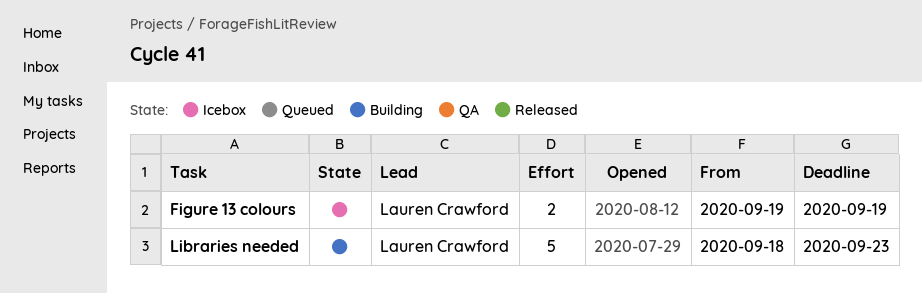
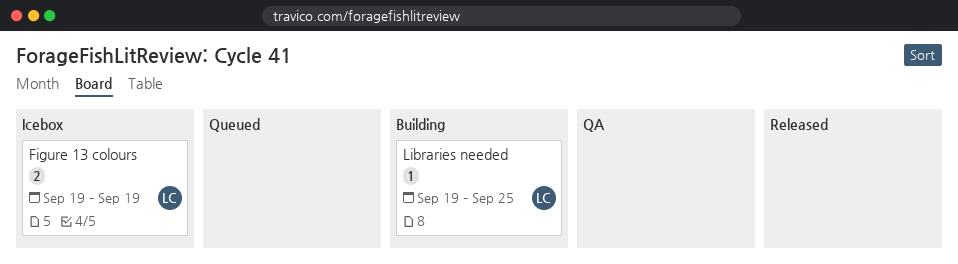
Libraries needed, estimate: 5 -> 1
Libraries needed, start: Sep 18 -> Sep 19
Libraries needed, due: Sep 23 -> Sep 25

